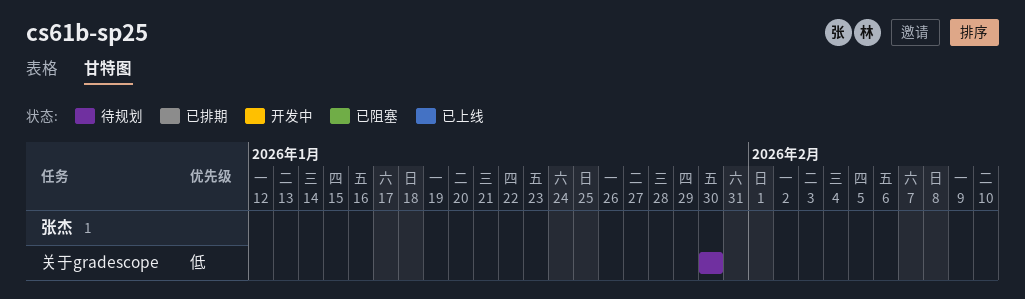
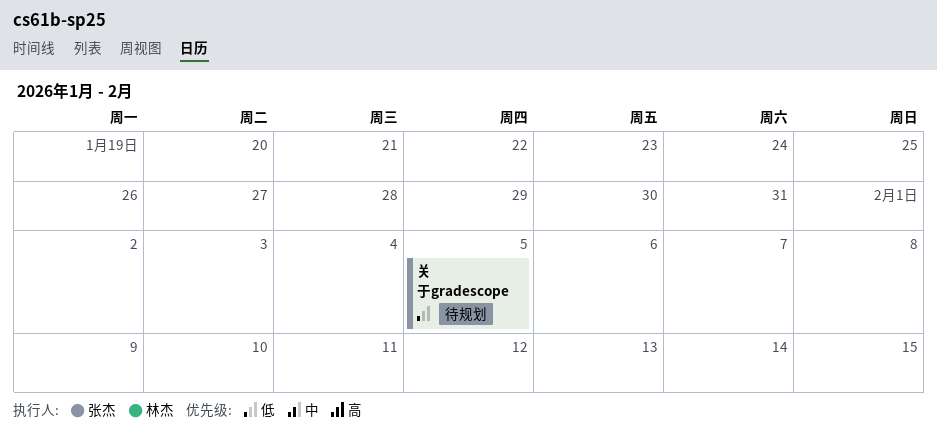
关于gradescope, due: Jan 30 -> Feb 5

